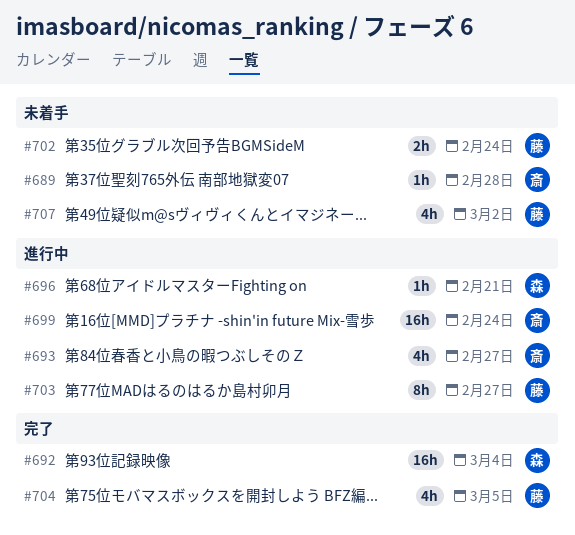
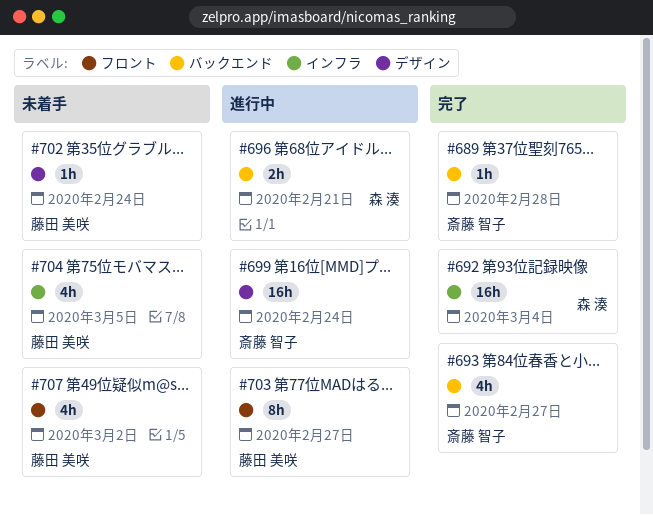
#689, status: 未着手 -> 完了
#693, status: 進行中 -> 完了
#696, estimate: 1h -> 2h
#702, estimate: 2h -> 1h
#704, status: 完了 -> 未着手

